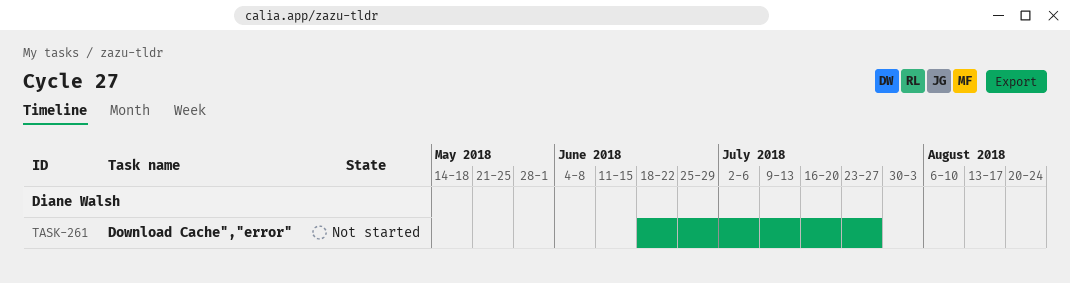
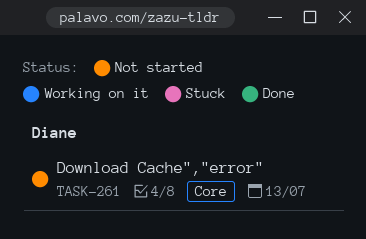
TASK-261, due: Jul 27 -> Jul 13

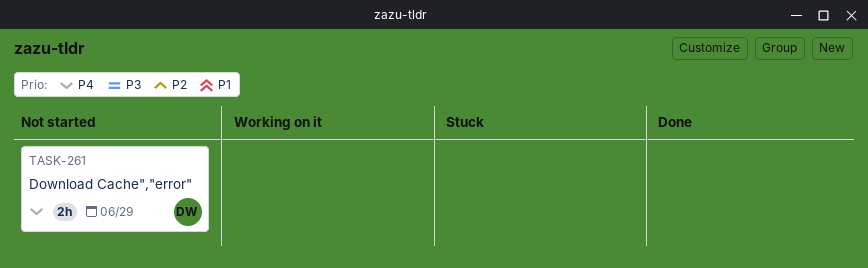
TASK-261, due: Jul 13 -> Jun 29

